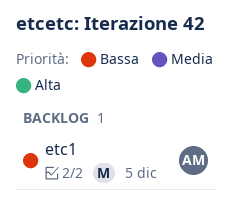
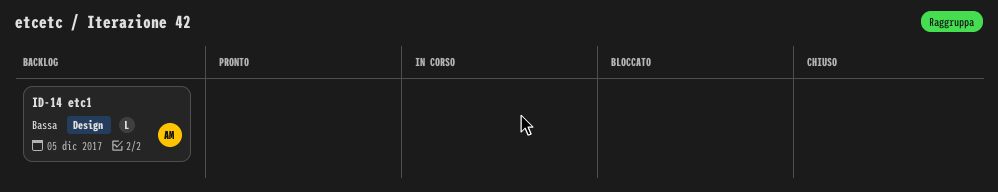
etc1, estimate: M -> L

